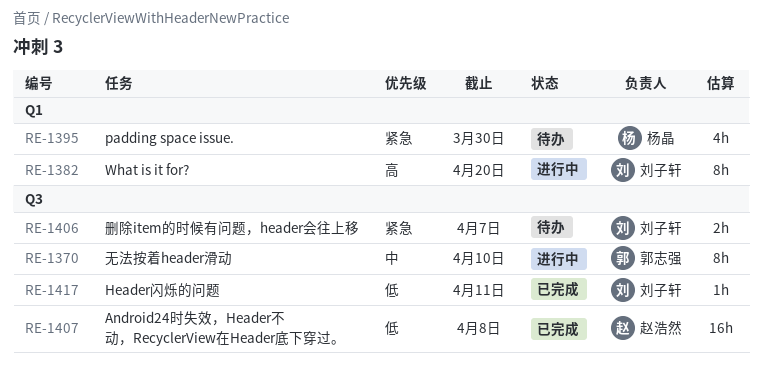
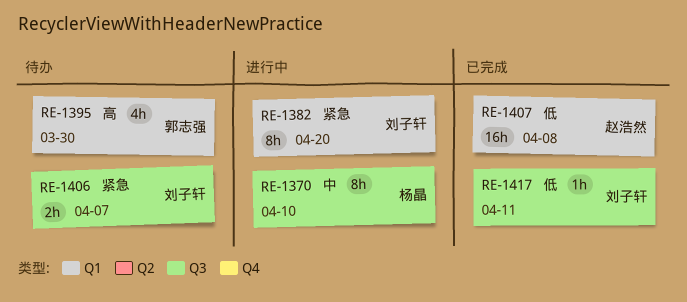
RE-1370, owner: 郭志强 -> 杨晶
RE-1382, priority: 高 -> 紧急
RE-1395, owner: 杨晶 -> 郭志强
RE-1395, priority: 紧急 -> 高
RE-1407, label: Q3 -> Q1

